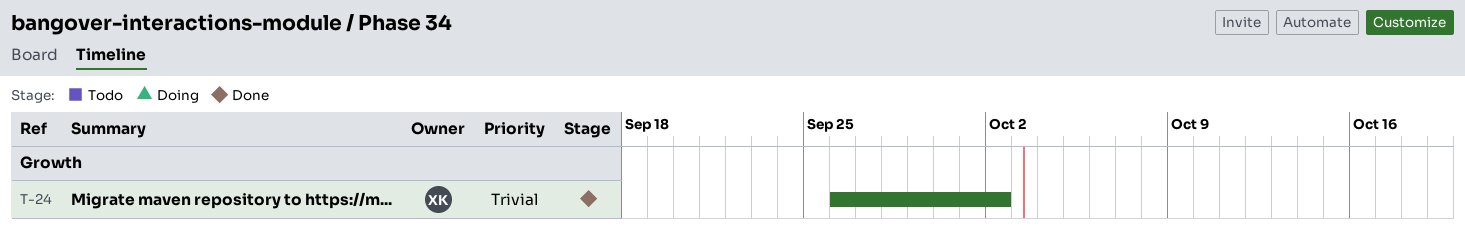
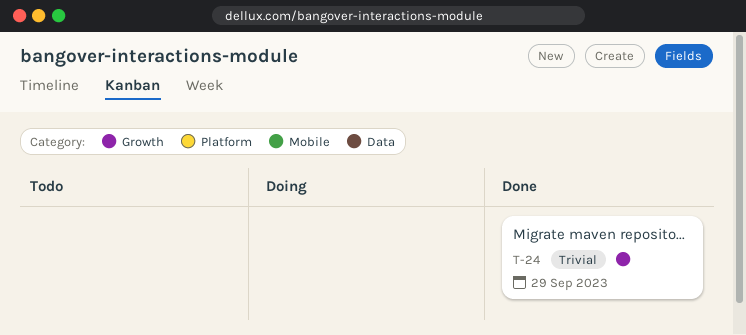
T-24, due: Oct 2 -> Sep 29

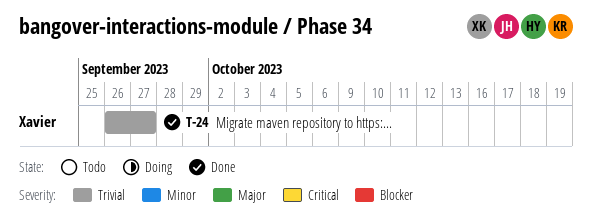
T-24, due: Sep 29 -> Sep 27

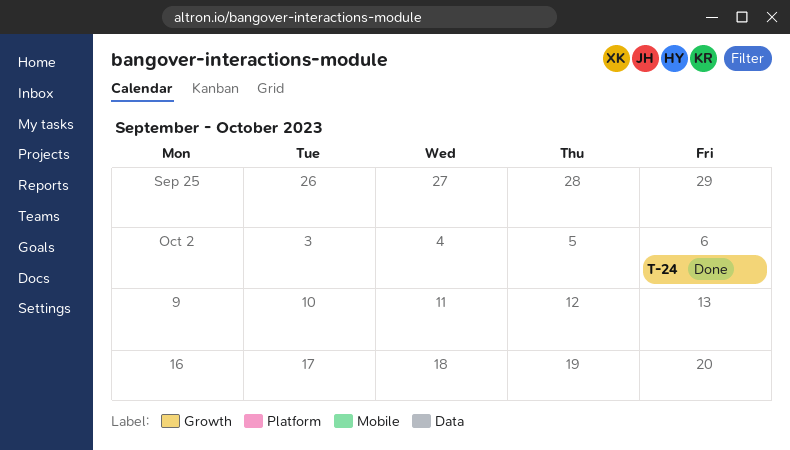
T-24, due: Sep 27 -> Oct 6

